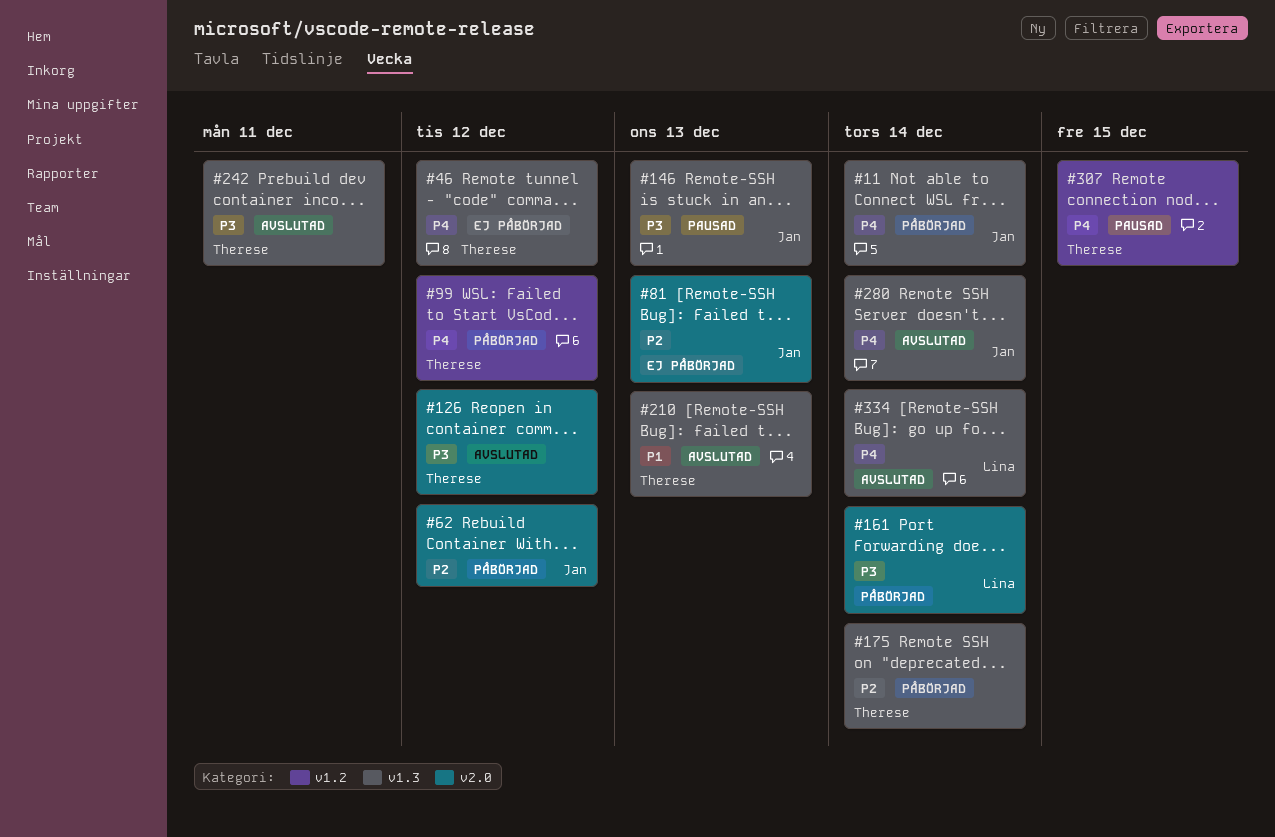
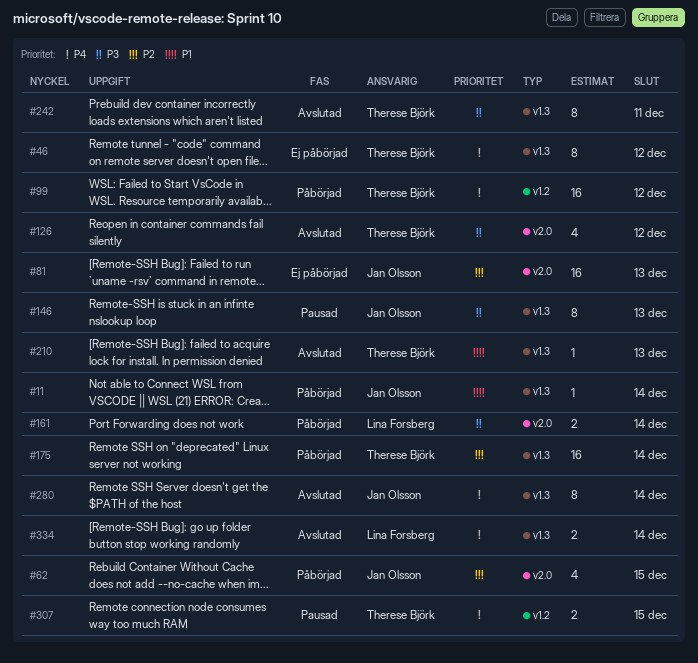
#11, priority: P4 -> P1
#62, due: Dec 12 -> Dec 15

